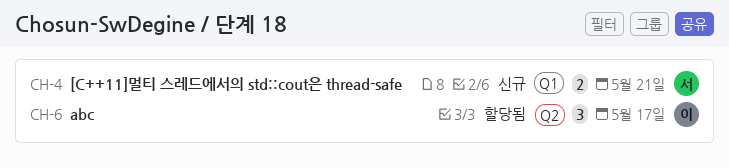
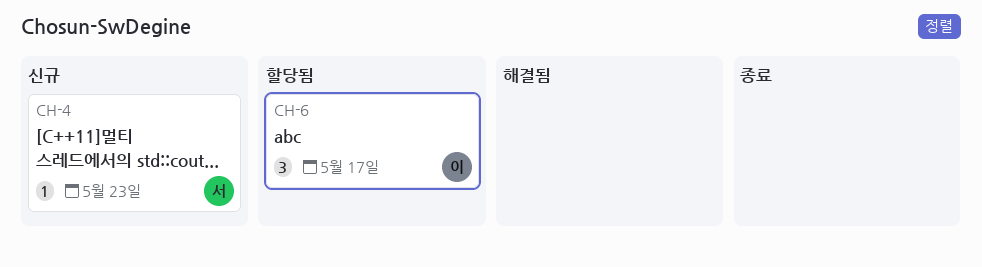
CH-4, estimate: 2 -> 1
CH-4, due: May 21 -> May 23

